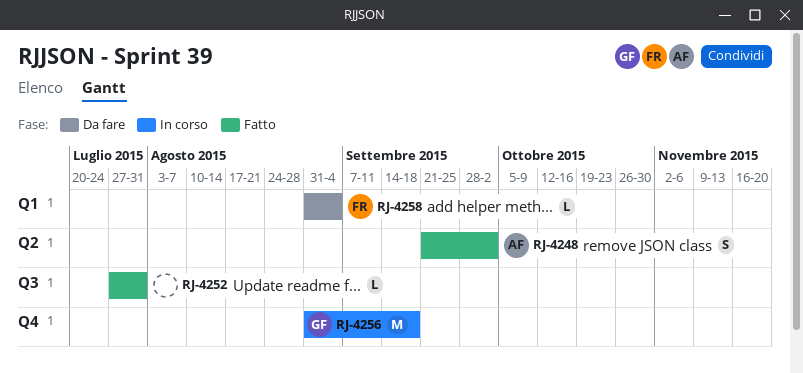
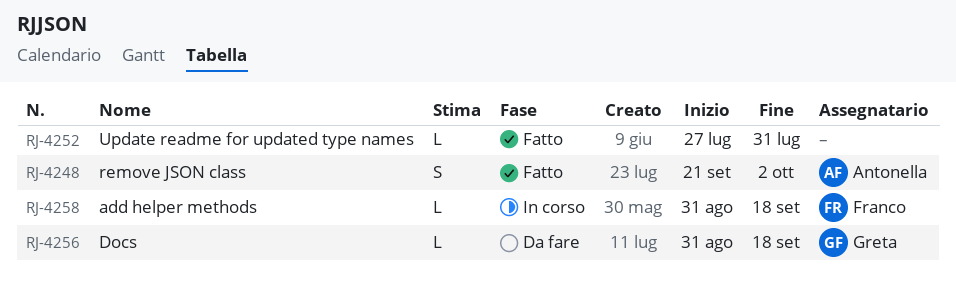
RJ-4256, status: In corso -> Da fare
RJ-4256, estimate: M -> L
RJ-4258, status: Da fare -> In corso
RJ-4258, due: Sep 4 -> Sep 18

